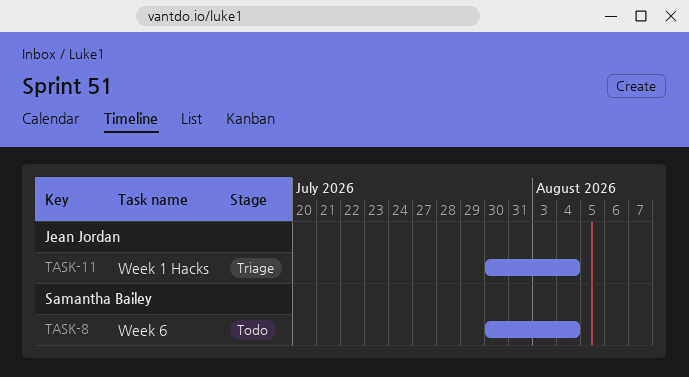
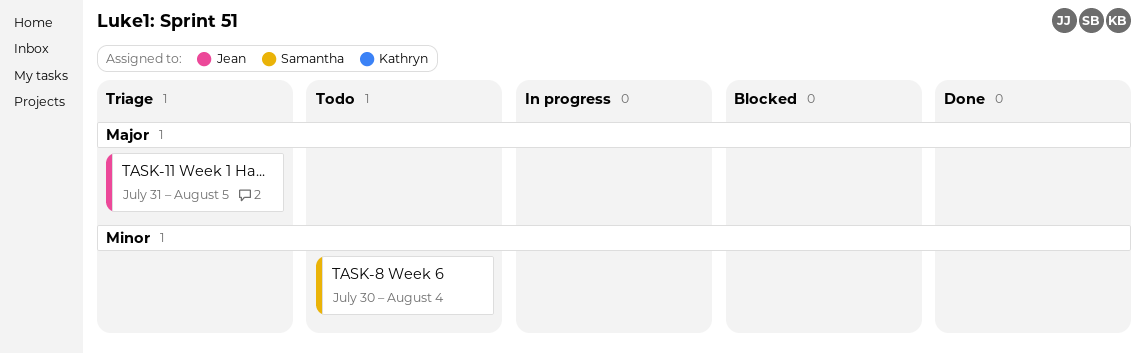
TASK-11, start: Jul 30 -> Jul 31
TASK-11, due: Aug 4 -> Aug 5

